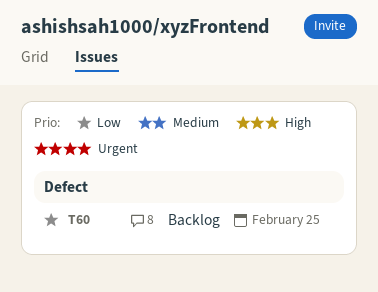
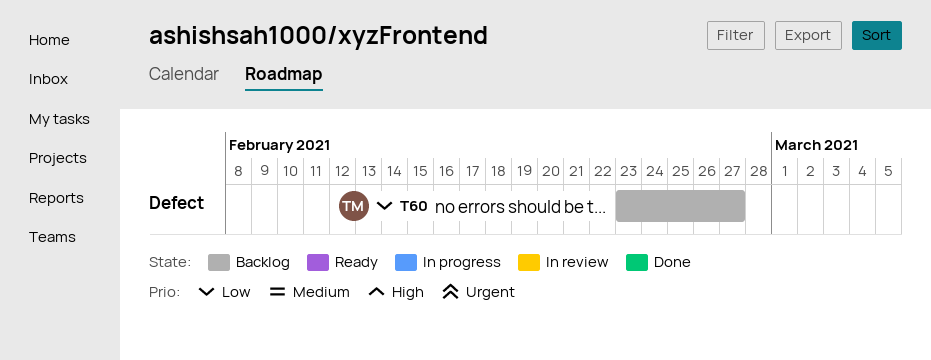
T60, due: Feb 25 -> Feb 27

